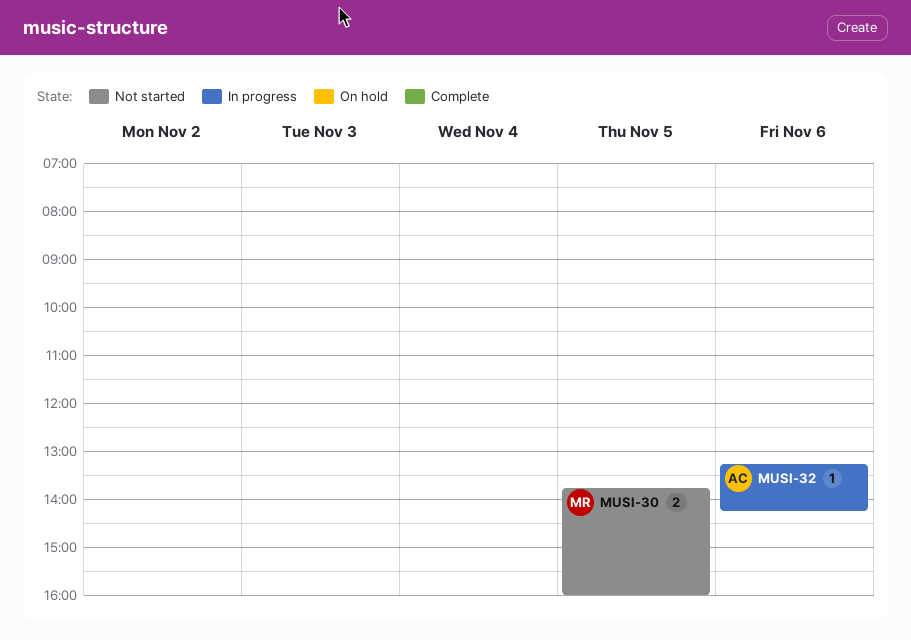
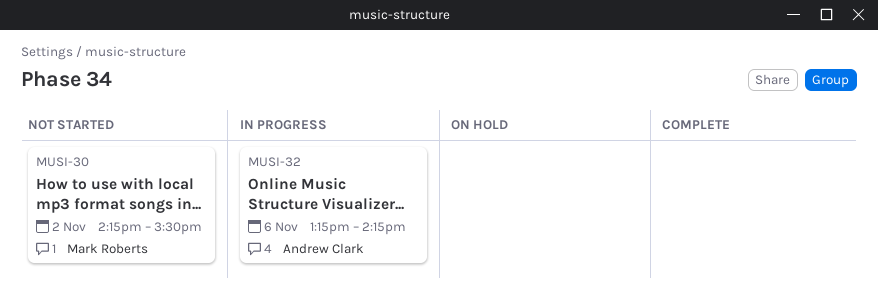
MUSI-30, day: Nov 5 -> Nov 2
MUSI-30, begins: 13:45 -> 14:15
MUSI-30, ends: 16:00 -> 15:30

